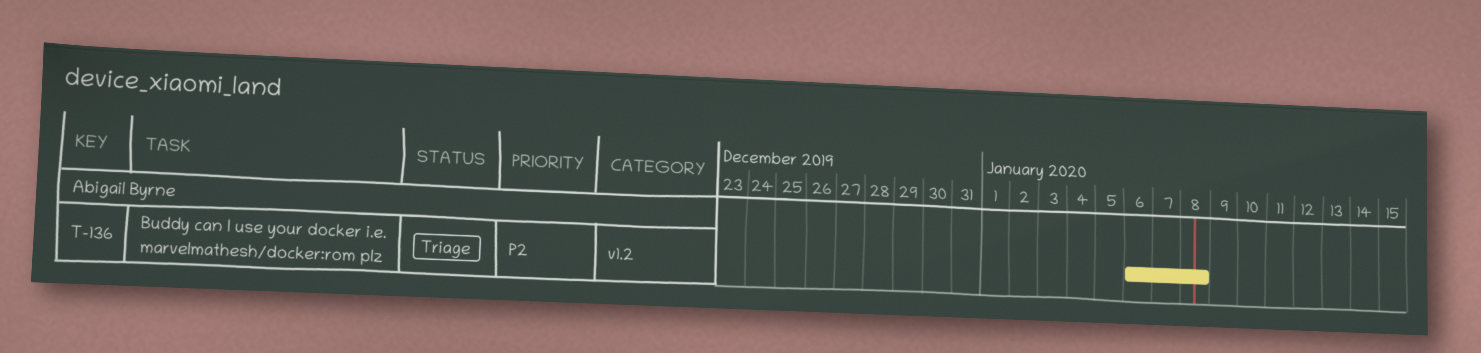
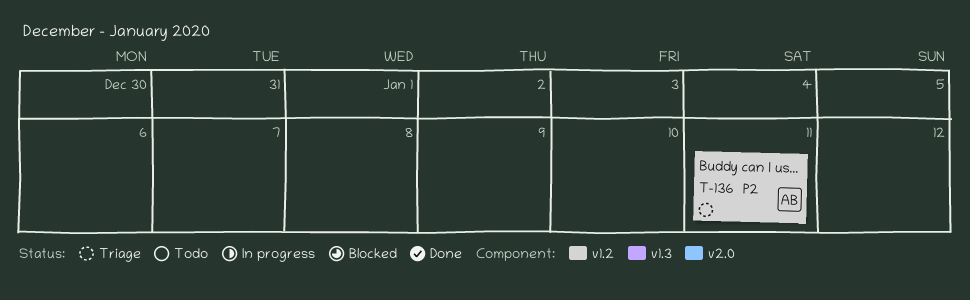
T-136, due: Jan 8 -> Jan 11

